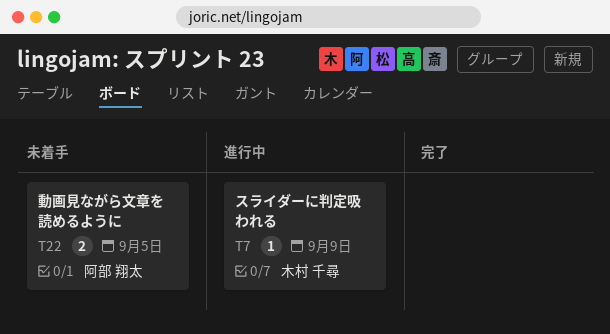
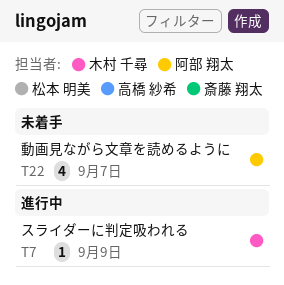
T22, estimate: 2 -> 4
T22, due: Sep 5 -> Sep 7

